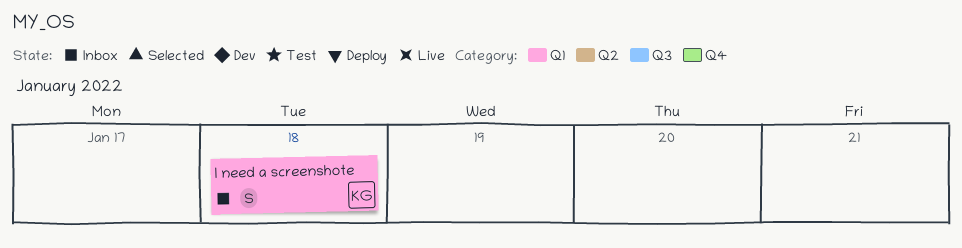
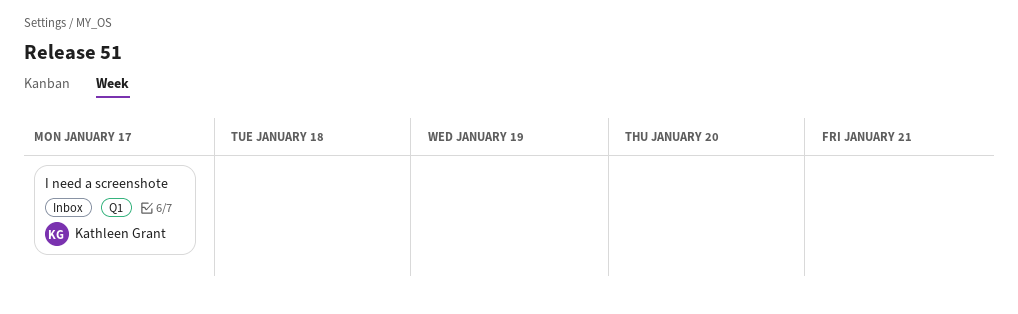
I need a screenshote, due: Jan 18 -> Jan 17

